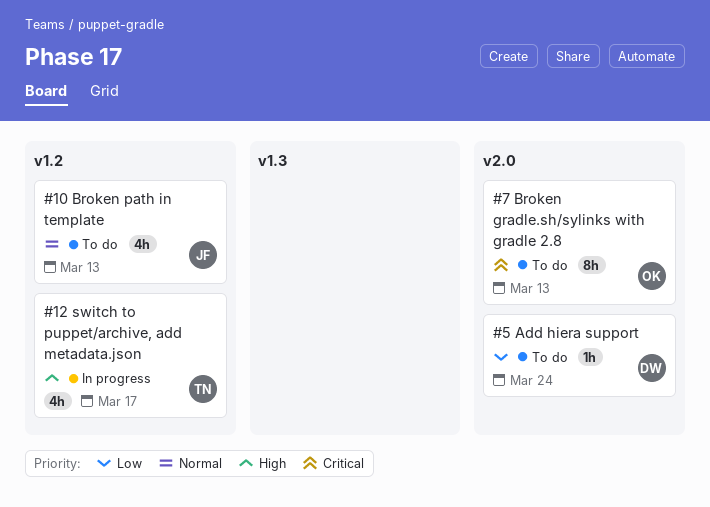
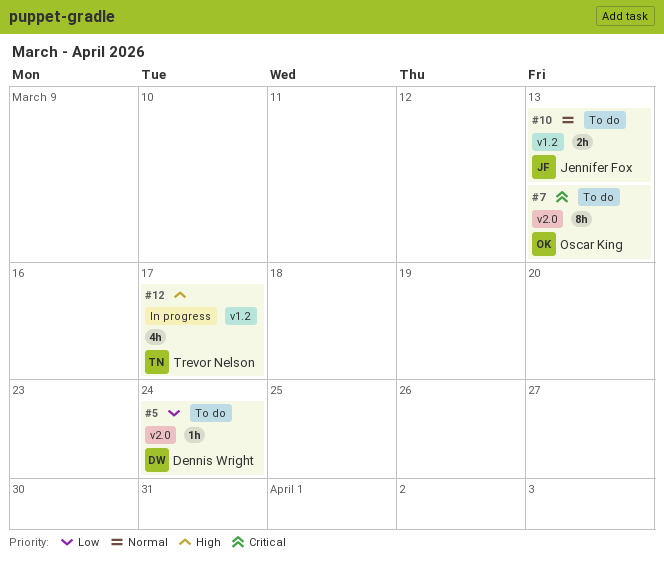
#10, estimate: 4h -> 2h

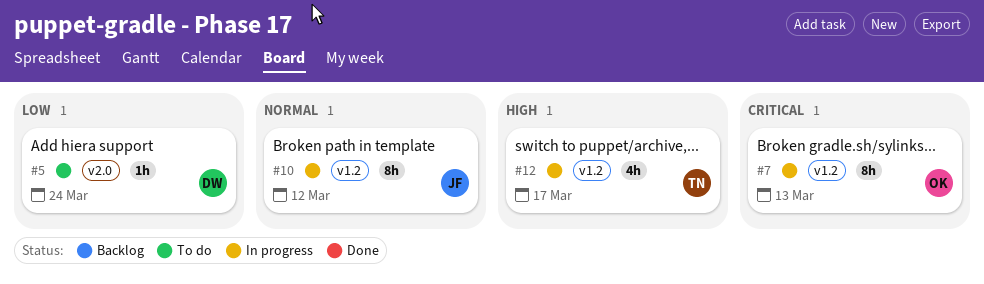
#7, status: To do -> In progress
#7, label: v2.0 -> v1.2
#10, status: To do -> In progress
#10, estimate: 2h -> 8h
#10, due: Mar 13 -> Mar 12

